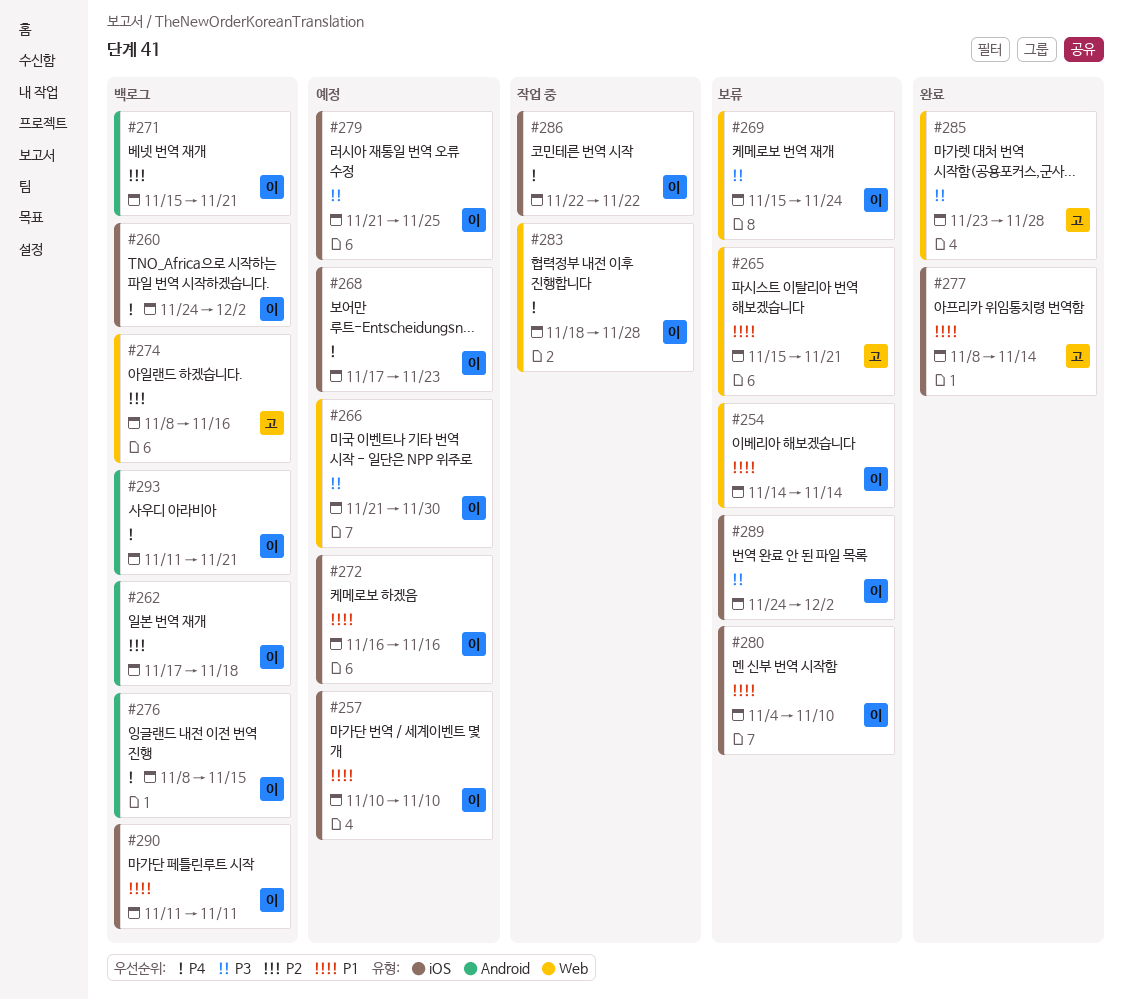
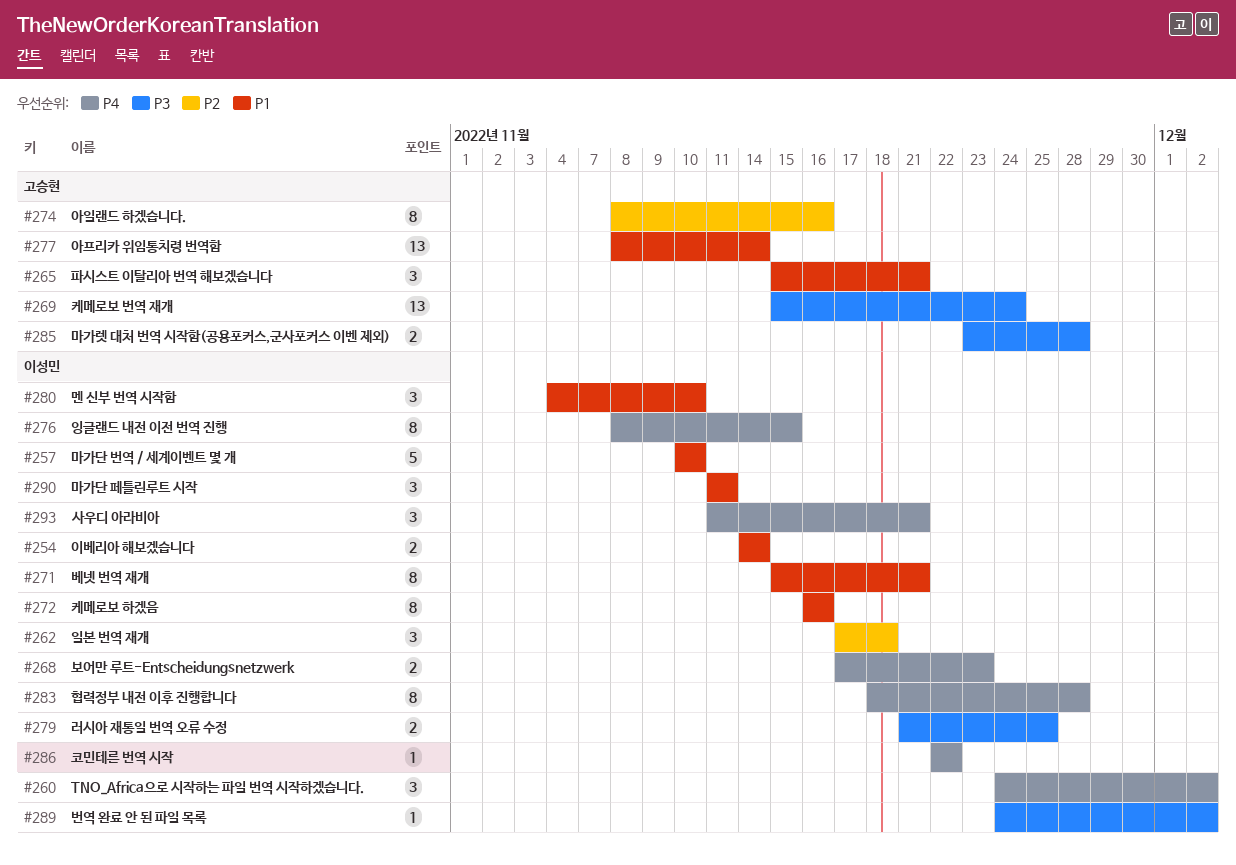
#266: present -> none
#269, owner: 이성민 -> 고승현
#271, priority: P2 -> P1

